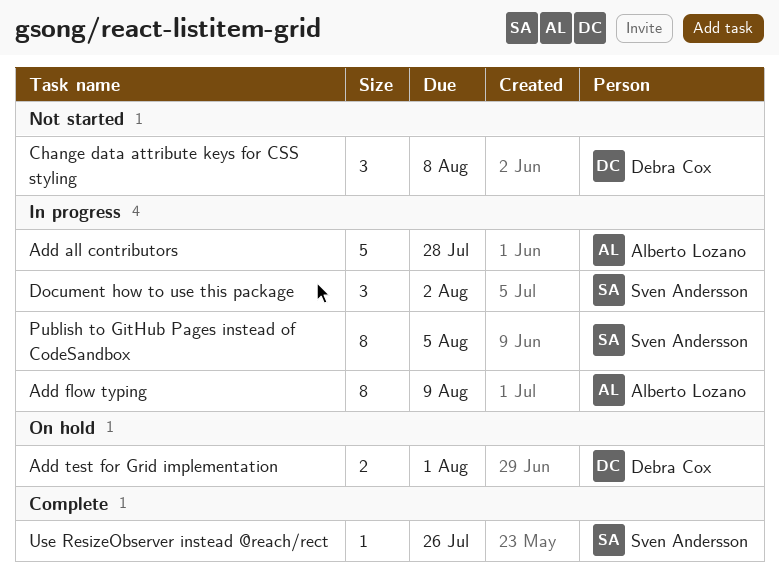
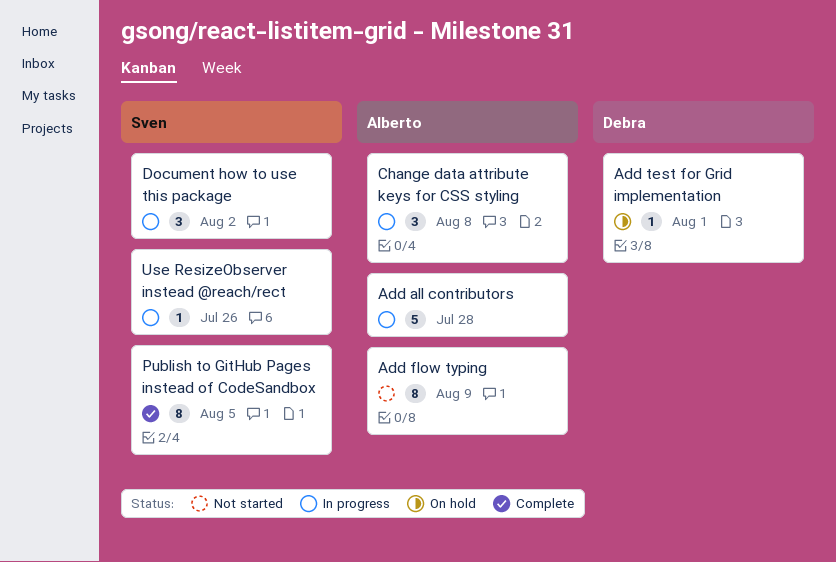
Add flow typing, status: In progress -> Not started
Add test for Grid implementation, estimate: 2 -> 1
Change data attribute keys for CSS styling, status: Not started -> In progress
Change data attribute keys for CSS styling, owner: Debra Cox -> Alberto Lozano
Publish to GitHub Pages instead of CodeSandbox, status: In progress -> Complete
Use ResizeObserver instead @reach/rect, status: Complete -> In progress

